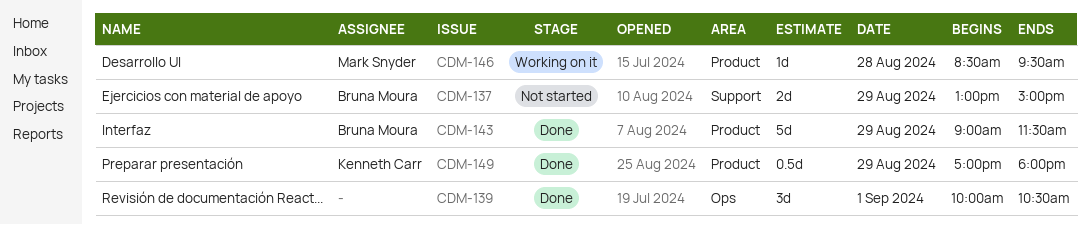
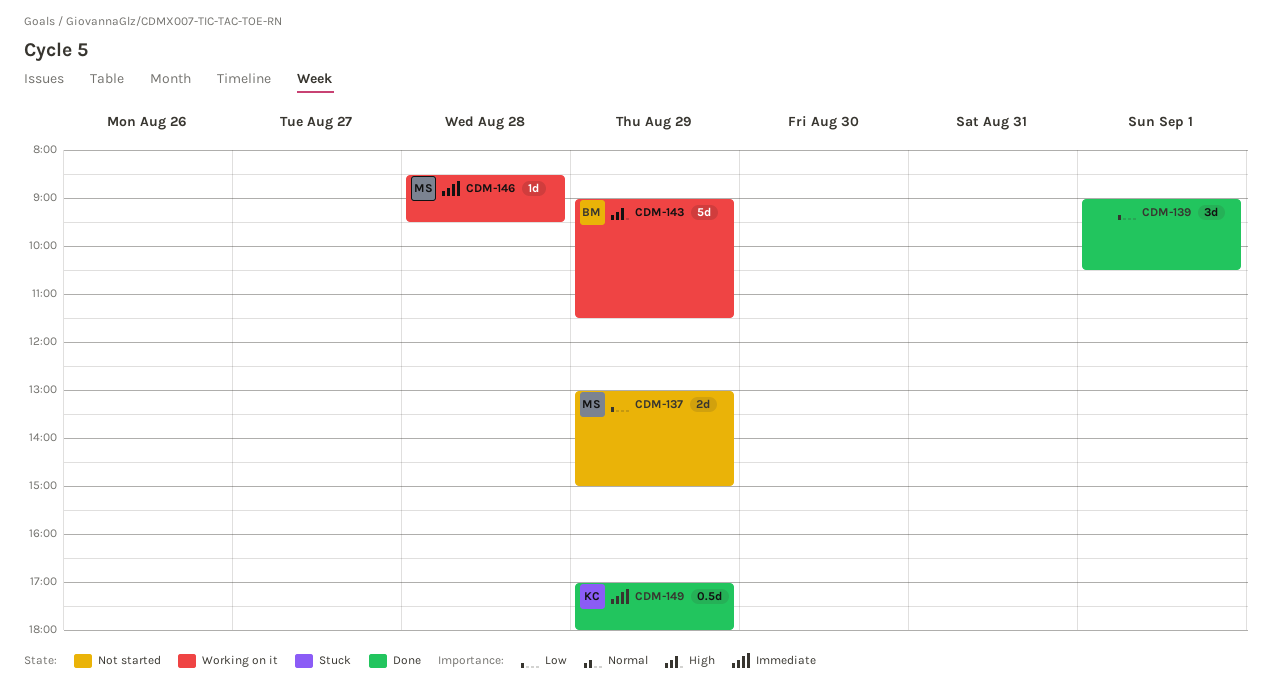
CDM-137, owner: Bruna Moura -> Mark Snyder
CDM-139, begins: 10:00 -> 09:00
CDM-143, status: Done -> Working on it

